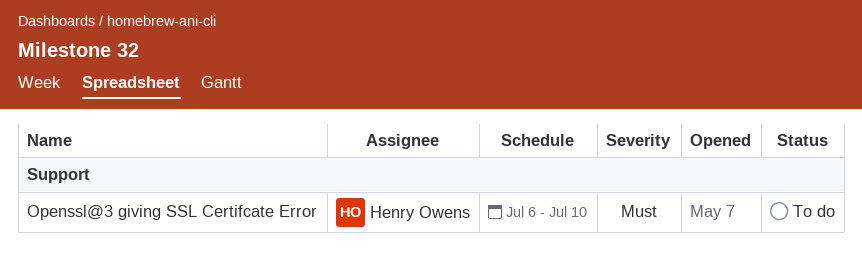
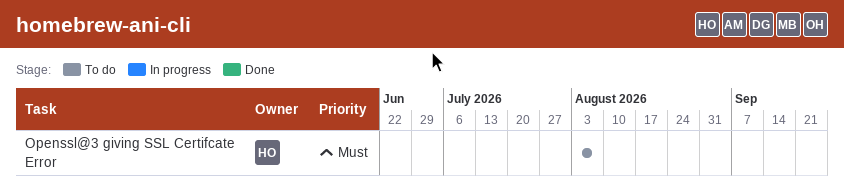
Openssl@3 giving SSL Certifcate Error, start: Jul 6 -> Aug 3
Openssl@3 giving SSL Certifcate Error, due: Jul 10 -> Aug 7

